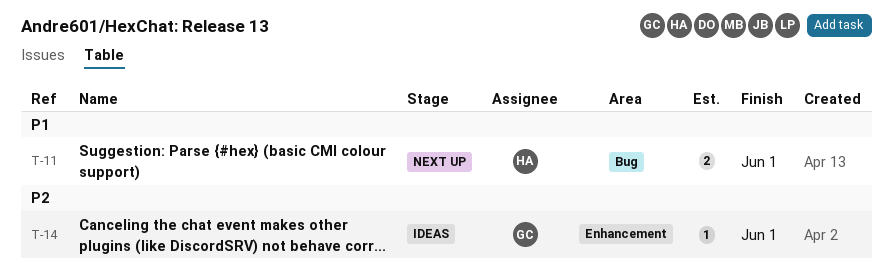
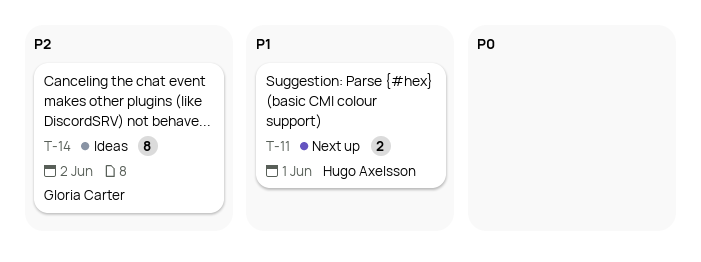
T-14, estimate: 1 -> 8
T-14, due: Jun 1 -> Jun 2

